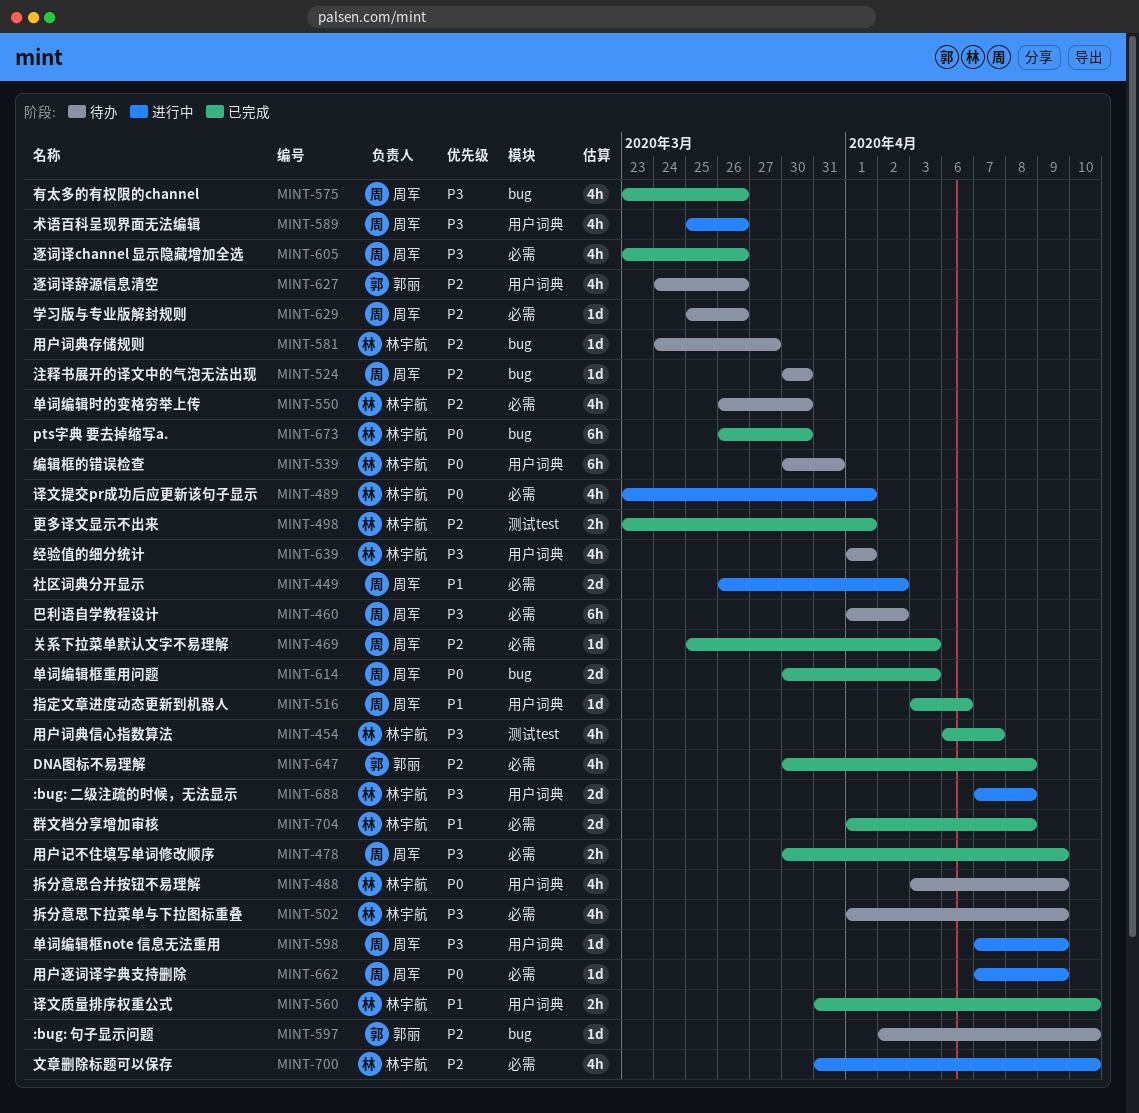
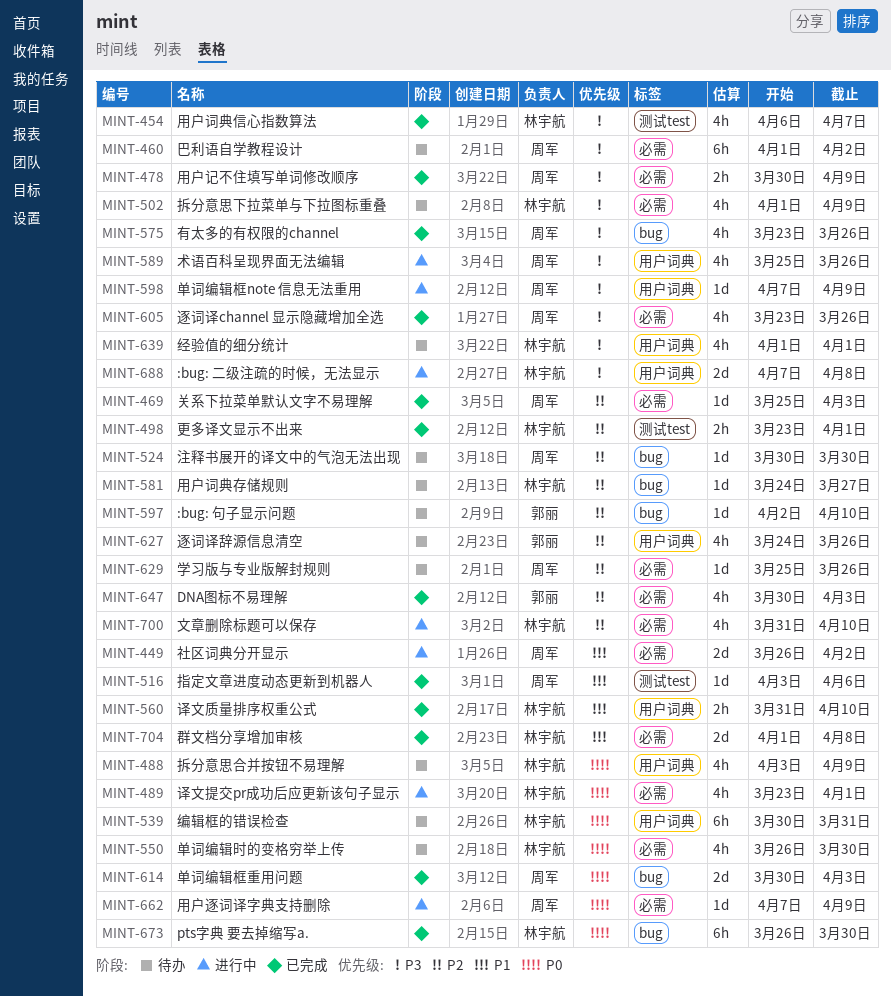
MINT-516, label: 用户词典 -> 测试test
MINT-550, priority: P2 -> P0
MINT-647, due: Apr 8 -> Apr 3

